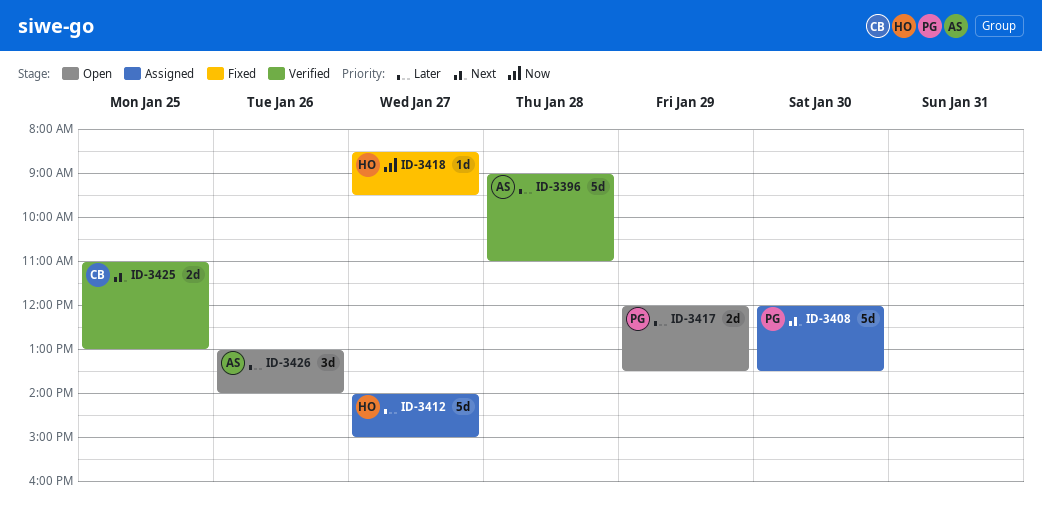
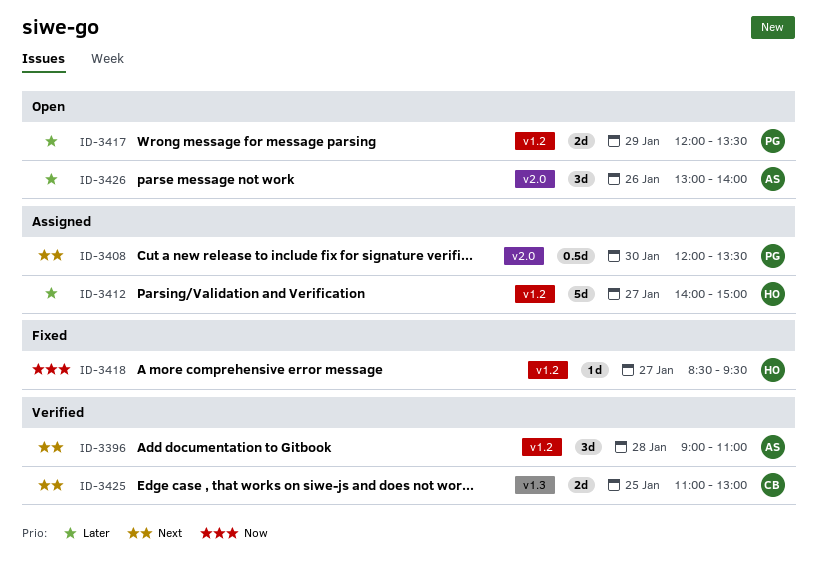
ID-3396, priority: Later -> Next
ID-3396, estimate: 5d -> 3d
ID-3408, estimate: 5d -> 0.5d

